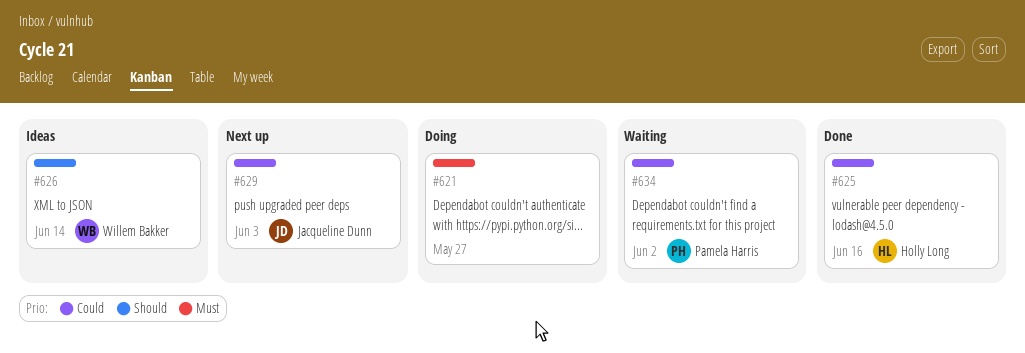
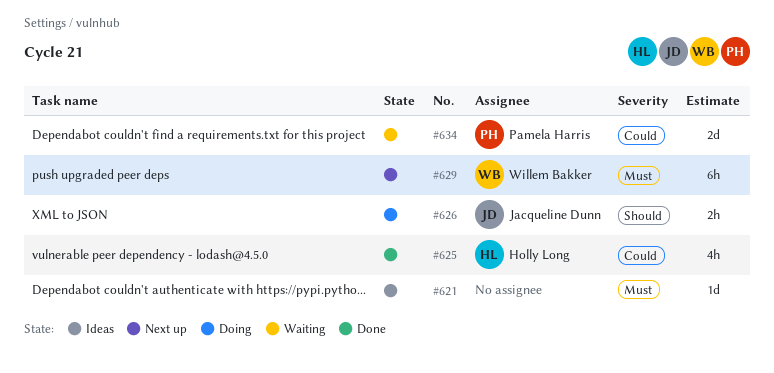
#621, status: Doing -> Ideas
#626, status: Ideas -> Doing
#626, owner: Willem Bakker -> Jacqueline Dunn
#629, owner: Jacqueline Dunn -> Willem Bakker
#629, priority: Could -> Must

